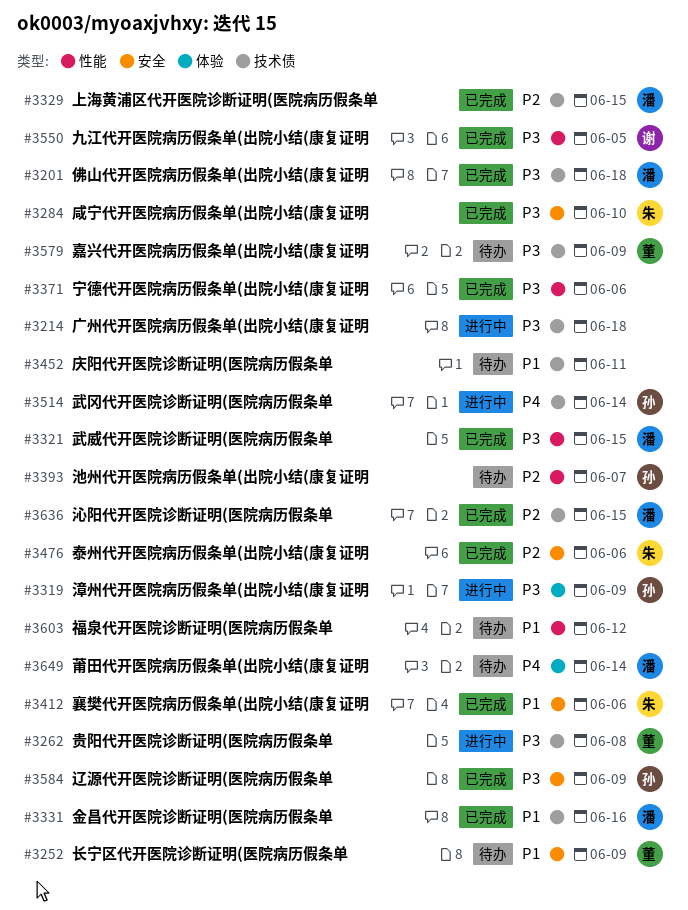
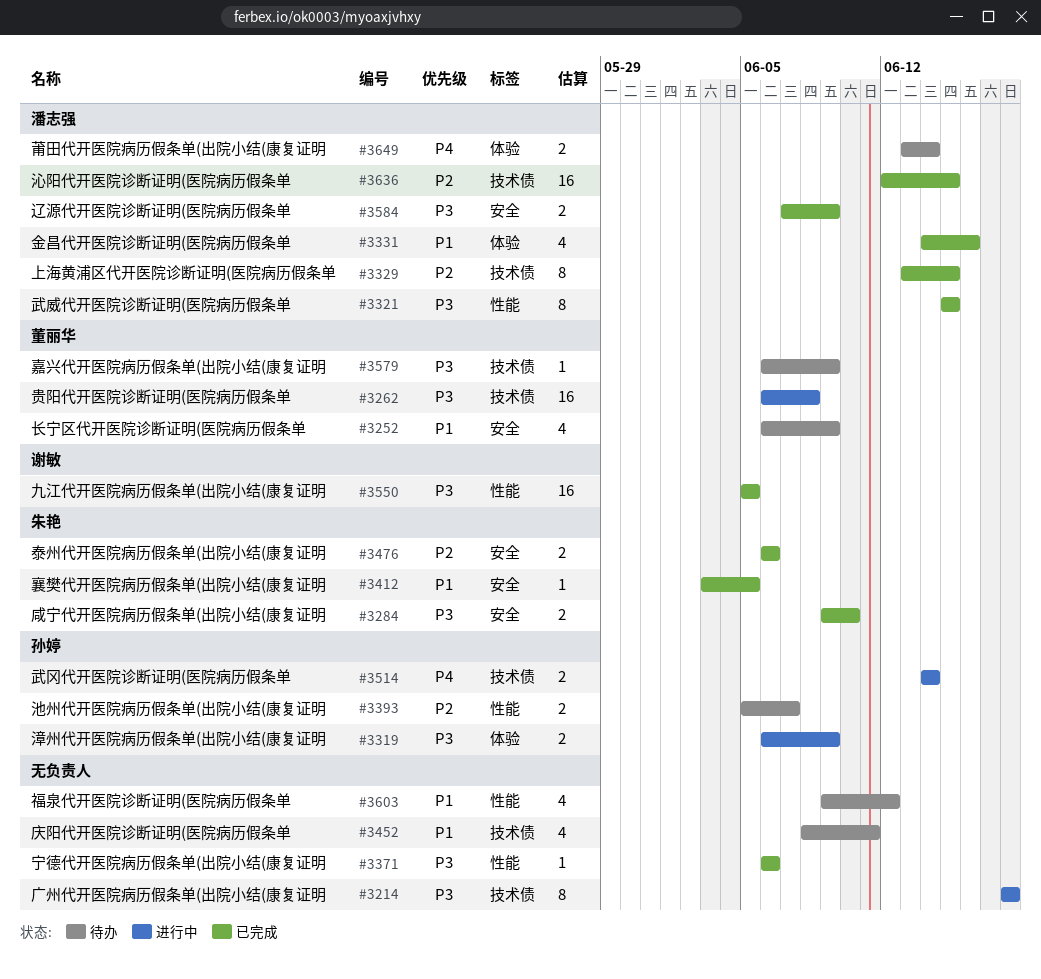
#3201: present -> none
#3331, label: 技术债 -> 体验
#3412, due: Jun 6 -> Jun 5
#3584, owner: 孙婷 -> 潘志强

